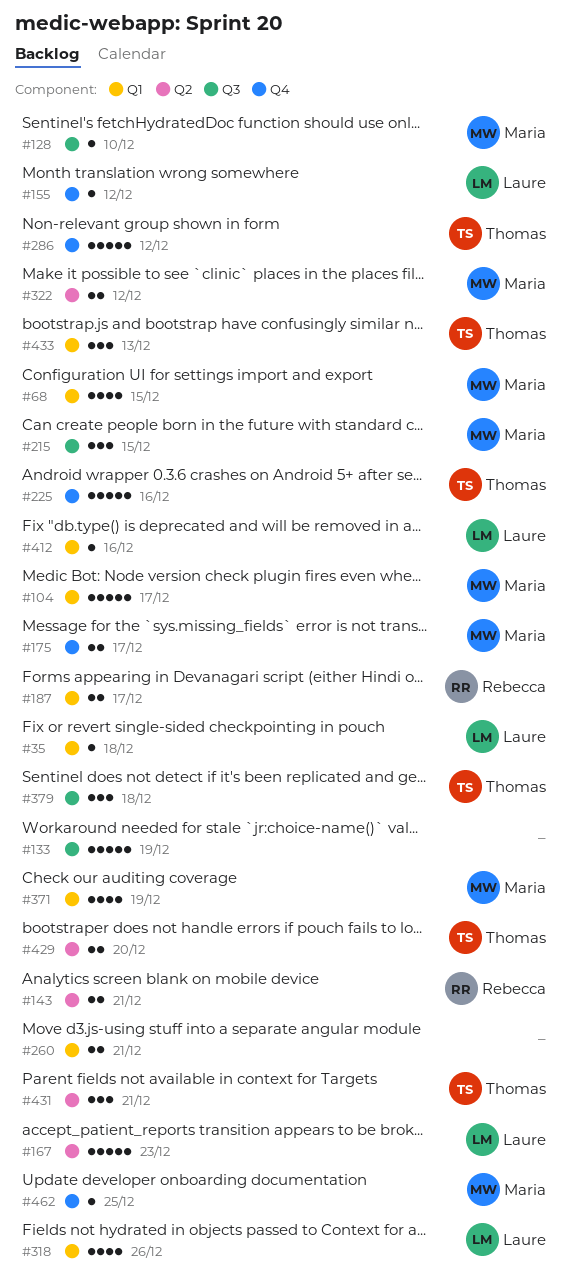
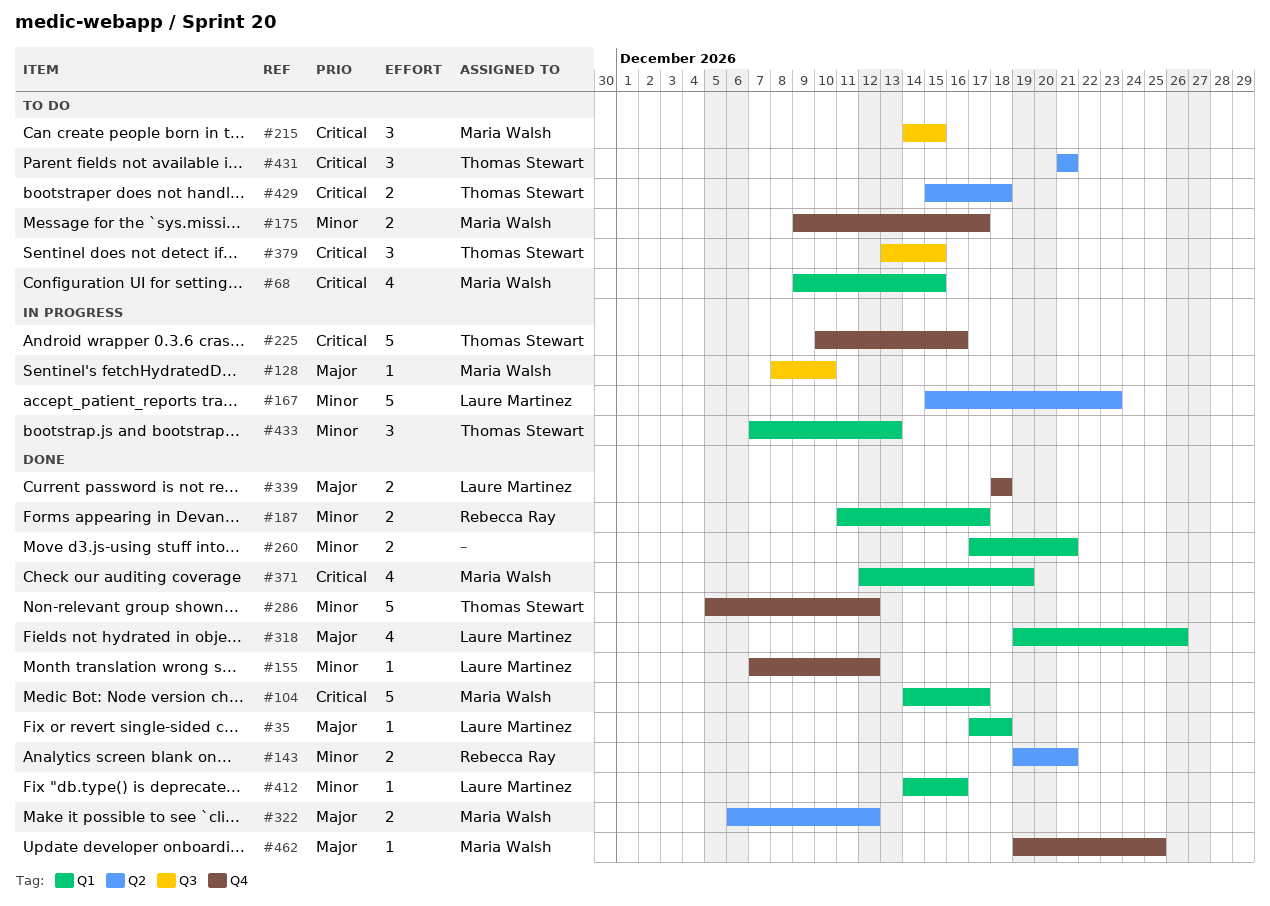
#133: present -> none
#339: none -> present
#379, due: Dec 18 -> Dec 15
#429, due: Dec 20 -> Dec 18

